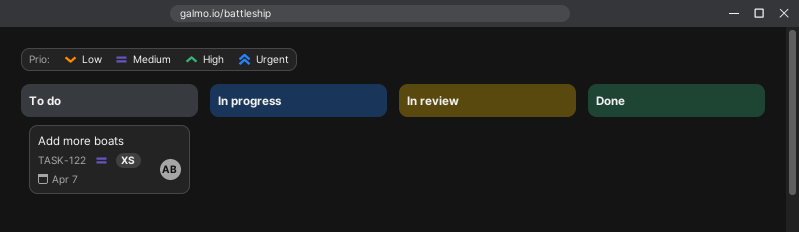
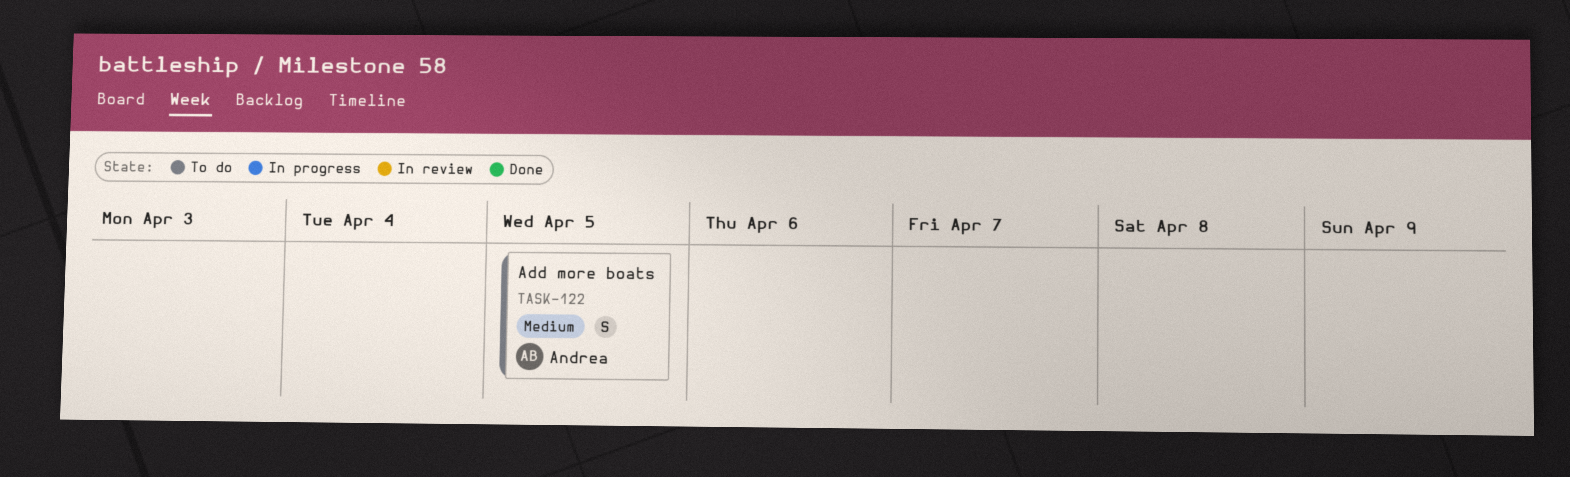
TASK-122, estimate: XS -> S
TASK-122, due: Apr 7 -> Apr 5

